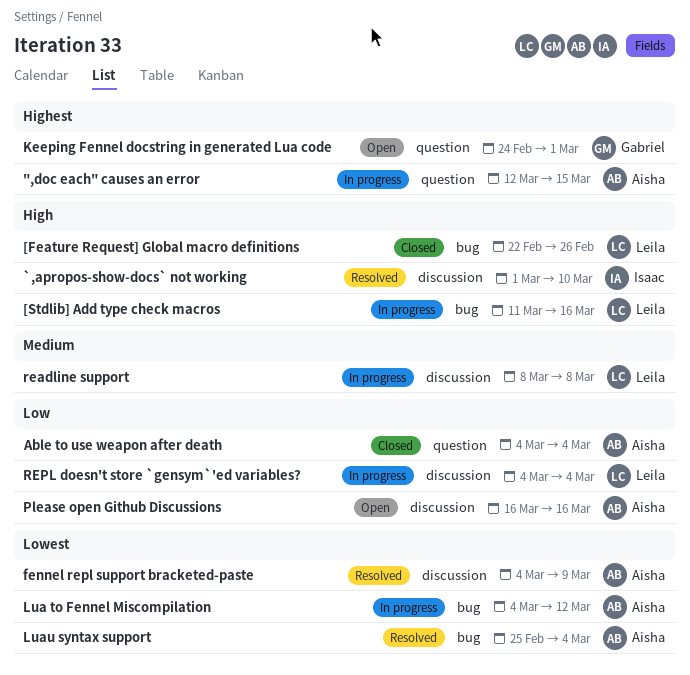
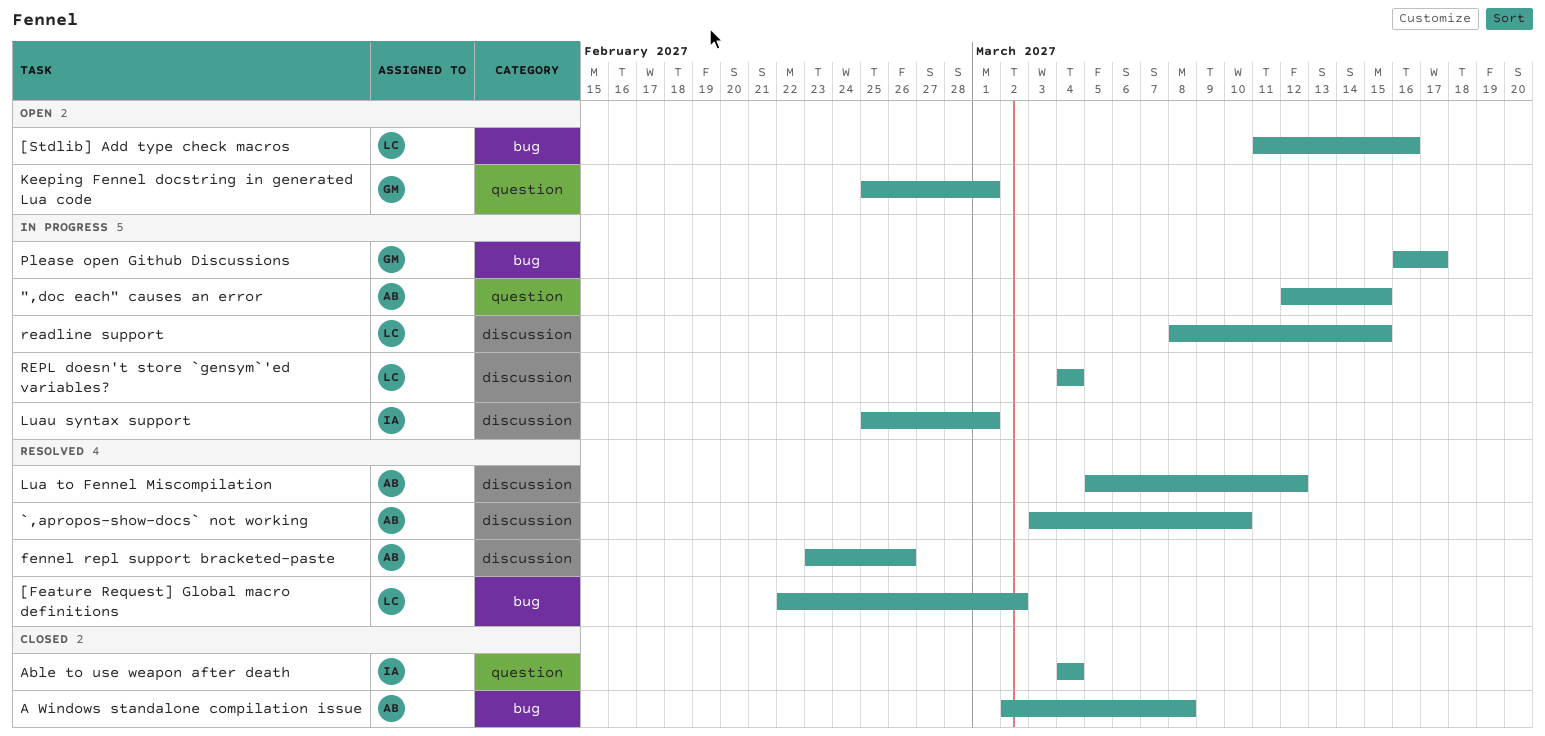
[Feature Request] Global macro definitions, status: Closed -> Resolved
[Feature Request] Global macro definitions, due: Feb 26 -> Mar 2
[Stdlib] Add type check macros, status: In progress -> Open
`,apropos-show-docs` not working, owner: Isaac -> Aisha
`,apropos-show-docs` not working, start: Mar 1 -> Mar 3
A Windows standalone compilation issue: none -> present
Able to use weapon after death, owner: Aisha -> Isaac
fennel repl support bracketed-paste, start: Mar 4 -> Feb 23
fennel repl support bracketed-paste, due: Mar 9 -> Feb 26
Keeping Fennel docstring in generated Lua code, start: Feb 24 -> Feb 25
Lua to Fennel Miscompilation, status: In progress -> Resolved
Lua to Fennel Miscompilation, label: bug -> discussion
Lua to Fennel Miscompilation, start: Mar 4 -> Mar 5
Luau syntax support, status: Resolved -> In progress
Luau syntax support, owner: Aisha -> Isaac
Luau syntax support, label: bug -> discussion
Luau syntax support, due: Mar 4 -> Mar 1
Please open Github Discussions, status: Open -> In progress
Please open Github Discussions, owner: Aisha -> Gabriel
Please open Github Discussions, label: discussion -> bug
Please open Github Discussions, due: Mar 16 -> Mar 17
readline support, due: Mar 8 -> Mar 15

